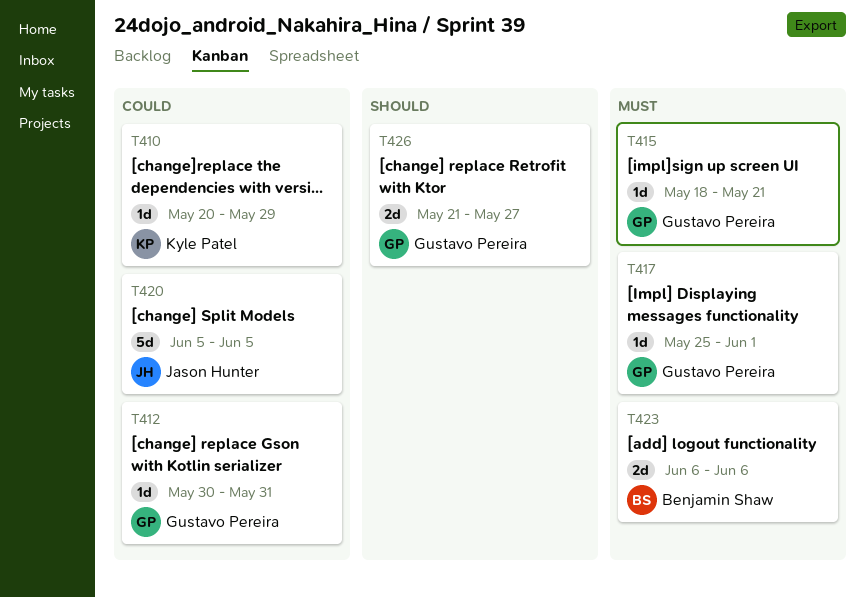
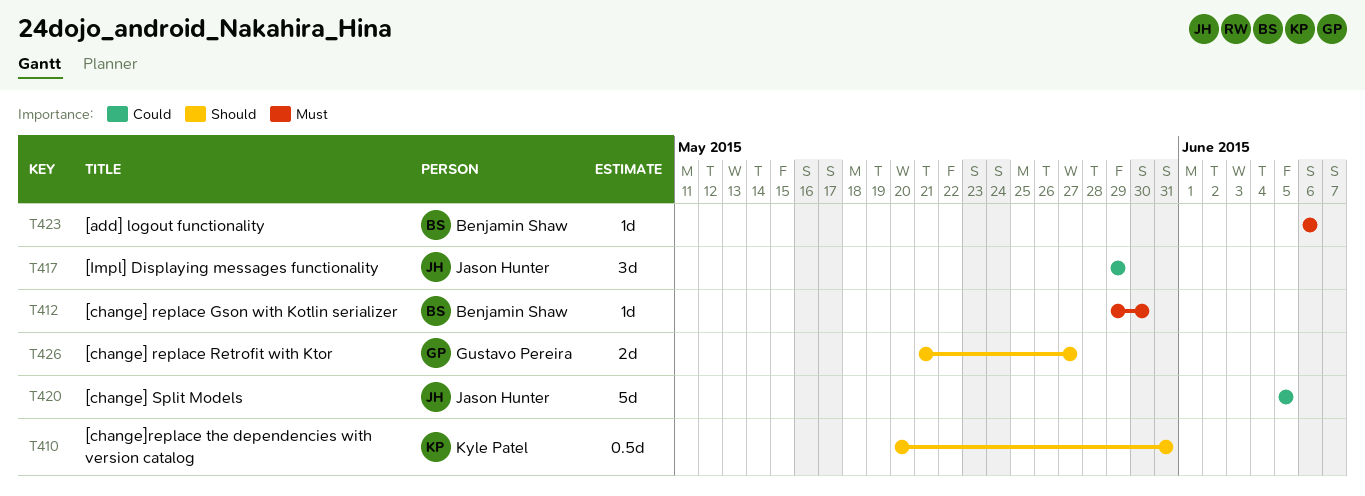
T410, priority: Could -> Should
T410, estimate: 1d -> 0.5d
T410, due: May 29 -> May 31
T412, owner: Gustavo Pereira -> Benjamin Shaw
T412, priority: Could -> Must
T412, start: May 30 -> May 29
T412, due: May 31 -> May 30
T415: present -> none
T417, owner: Gustavo Pereira -> Jason Hunter
T417, priority: Must -> Could
T417, estimate: 1d -> 3d
T417, start: May 25 -> May 29
T417, due: Jun 1 -> May 29
T423, estimate: 2d -> 1d

